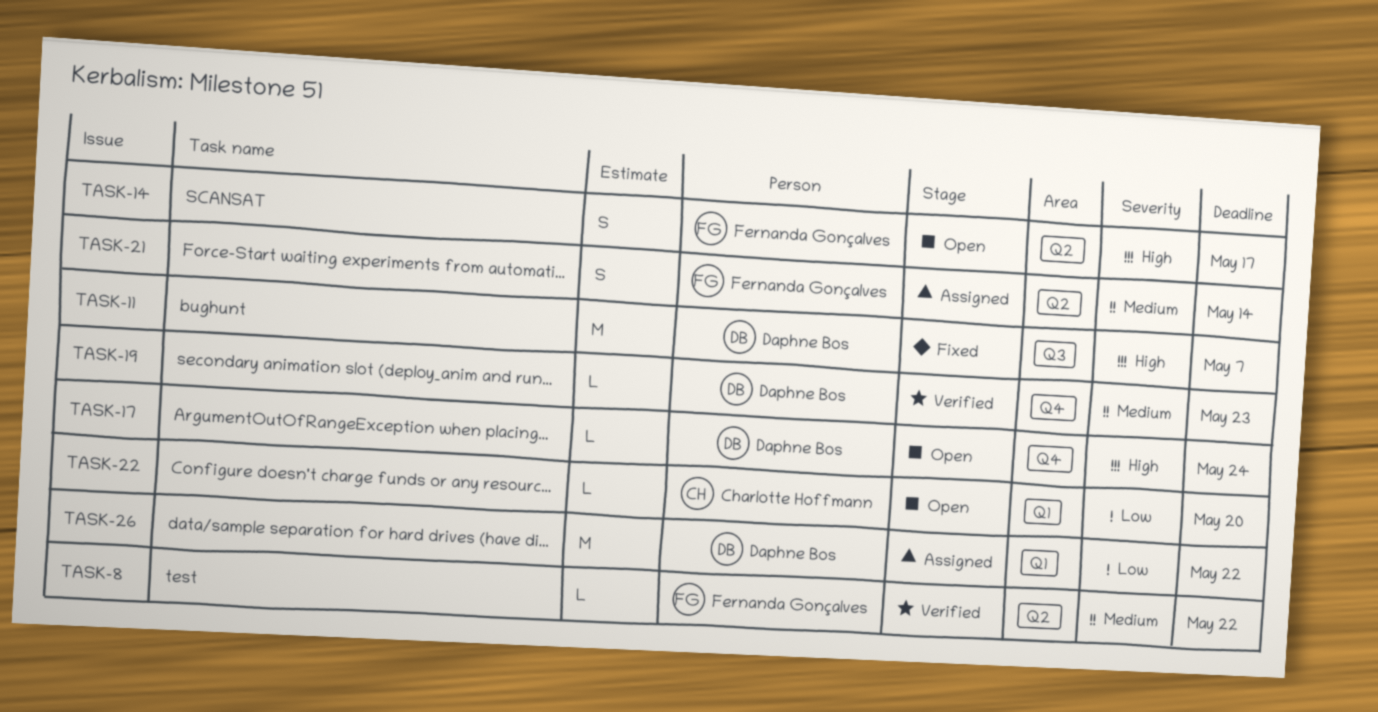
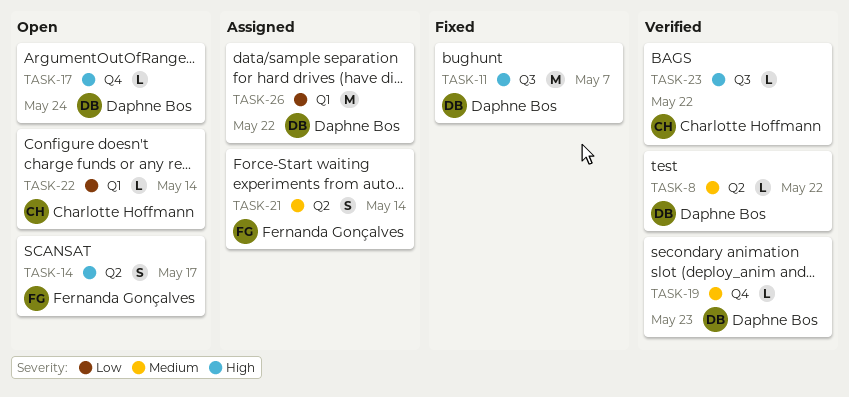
TASK-8, owner: Fernanda Gonçalves -> Daphne Bos
TASK-22, due: May 20 -> May 14
TASK-23: none -> present

